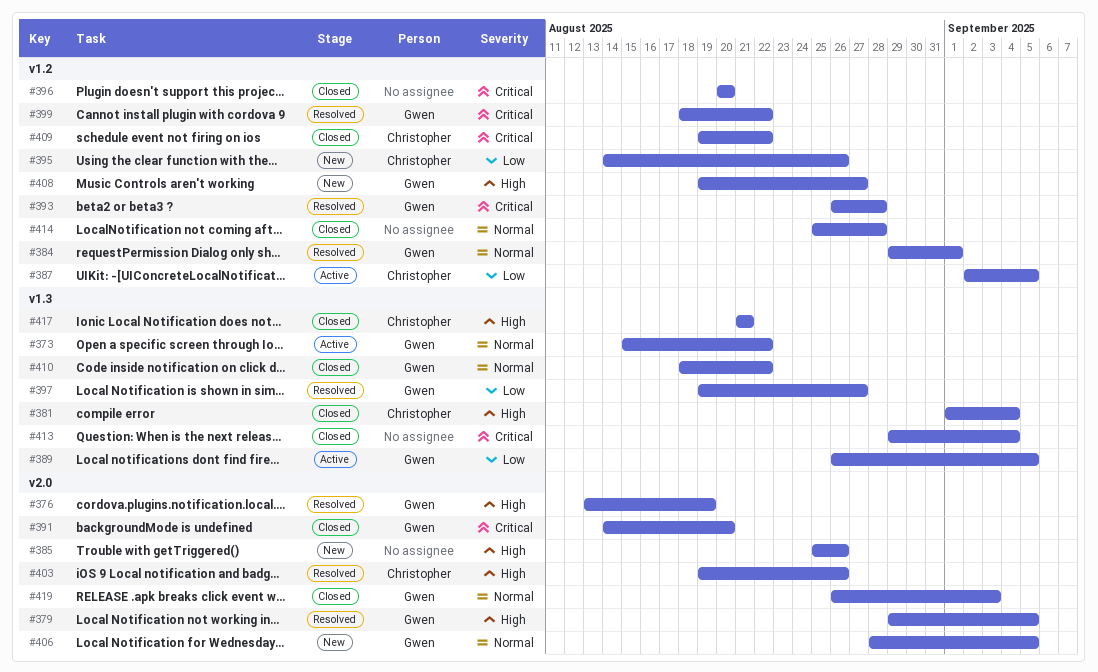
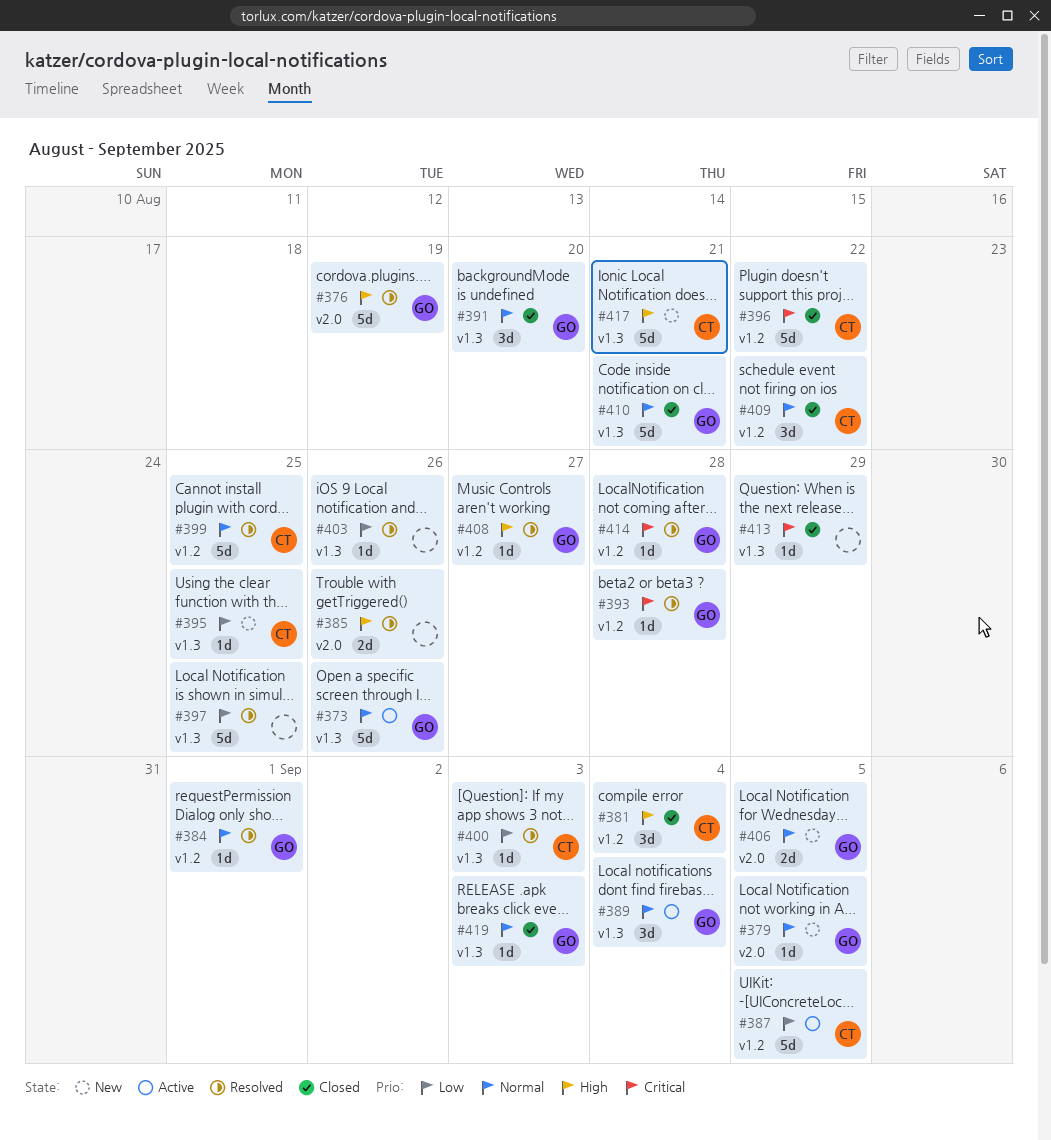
#373, due: Aug 22 -> Aug 26
#379, status: Resolved -> New
#379, priority: High -> Normal
#381, label: v1.3 -> v1.2
#385, status: New -> Resolved
#389, priority: Low -> Normal
#389, due: Sep 5 -> Sep 4
#391, priority: Critical -> Normal
#391, label: v2.0 -> v1.3
#395, label: v1.2 -> v1.3
#395, due: Aug 26 -> Aug 25
#396, owner: none -> Christopher
#396, due: Aug 20 -> Aug 22
#397, owner: Gwen -> none
#397, due: Aug 27 -> Aug 25
#399, owner: Gwen -> Christopher
#399, priority: Critical -> Normal
#399, due: Aug 22 -> Aug 25
#400: none -> present
#403, owner: Christopher -> none
#403, priority: High -> Low
#403, label: v2.0 -> v1.3
#408, status: New -> Resolved
#409, priority: Critical -> Normal
#410, due: Aug 22 -> Aug 21
#413, due: Sep 4 -> Aug 29
#414, status: Closed -> Resolved
#414, owner: none -> Gwen
#414, priority: Normal -> Critical
#417, status: Closed -> New
#419, label: v2.0 -> v1.3

